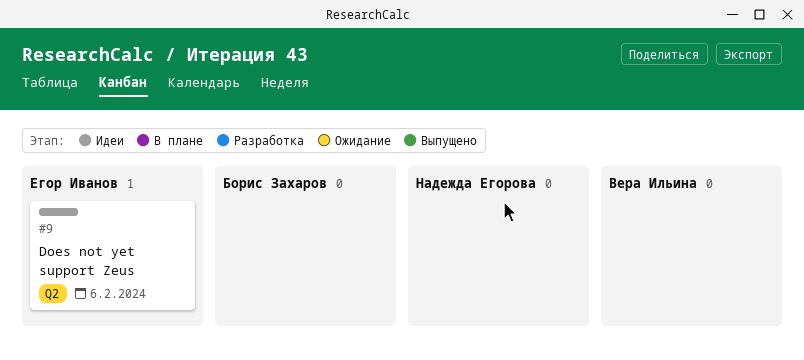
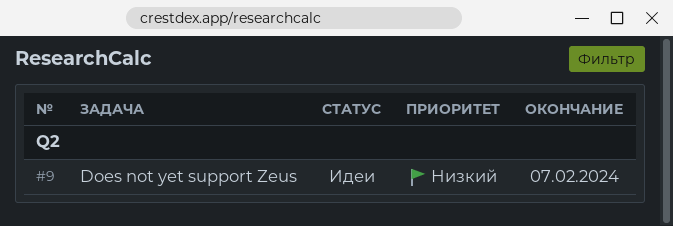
#9, due: Feb 6 -> Feb 7

